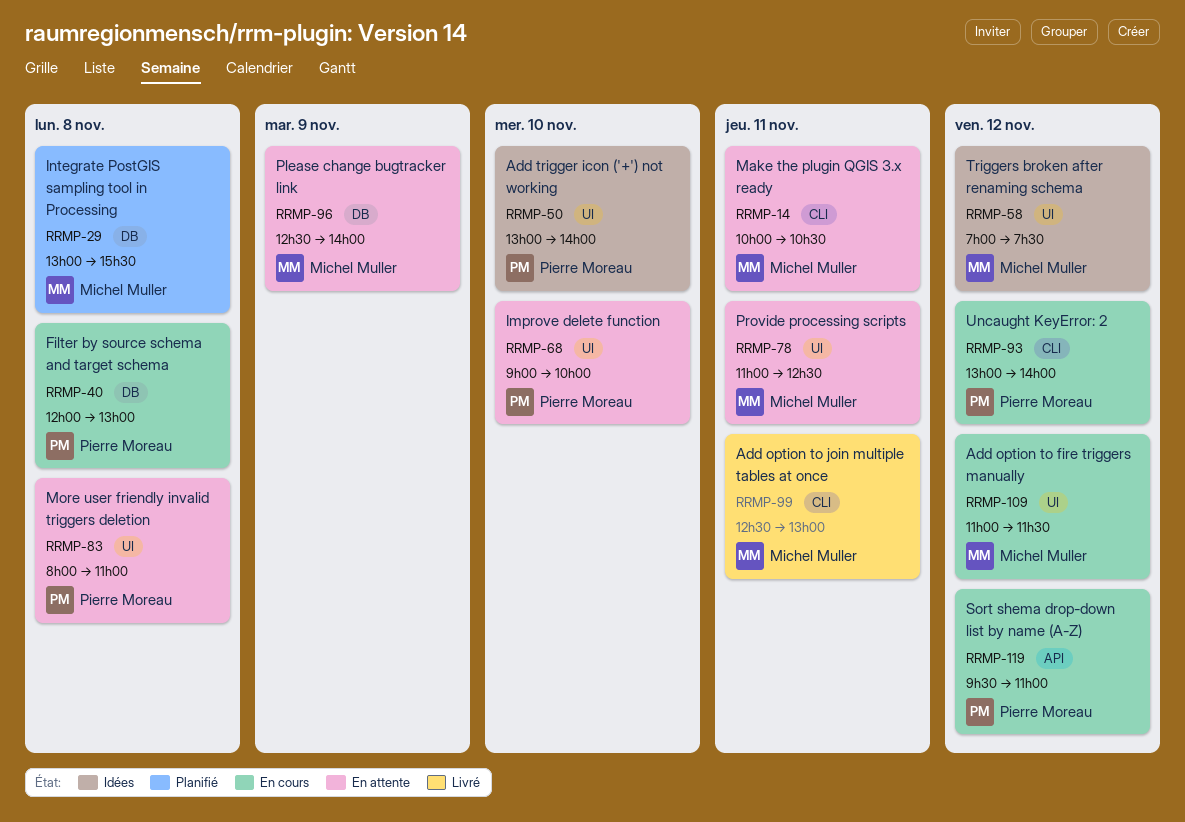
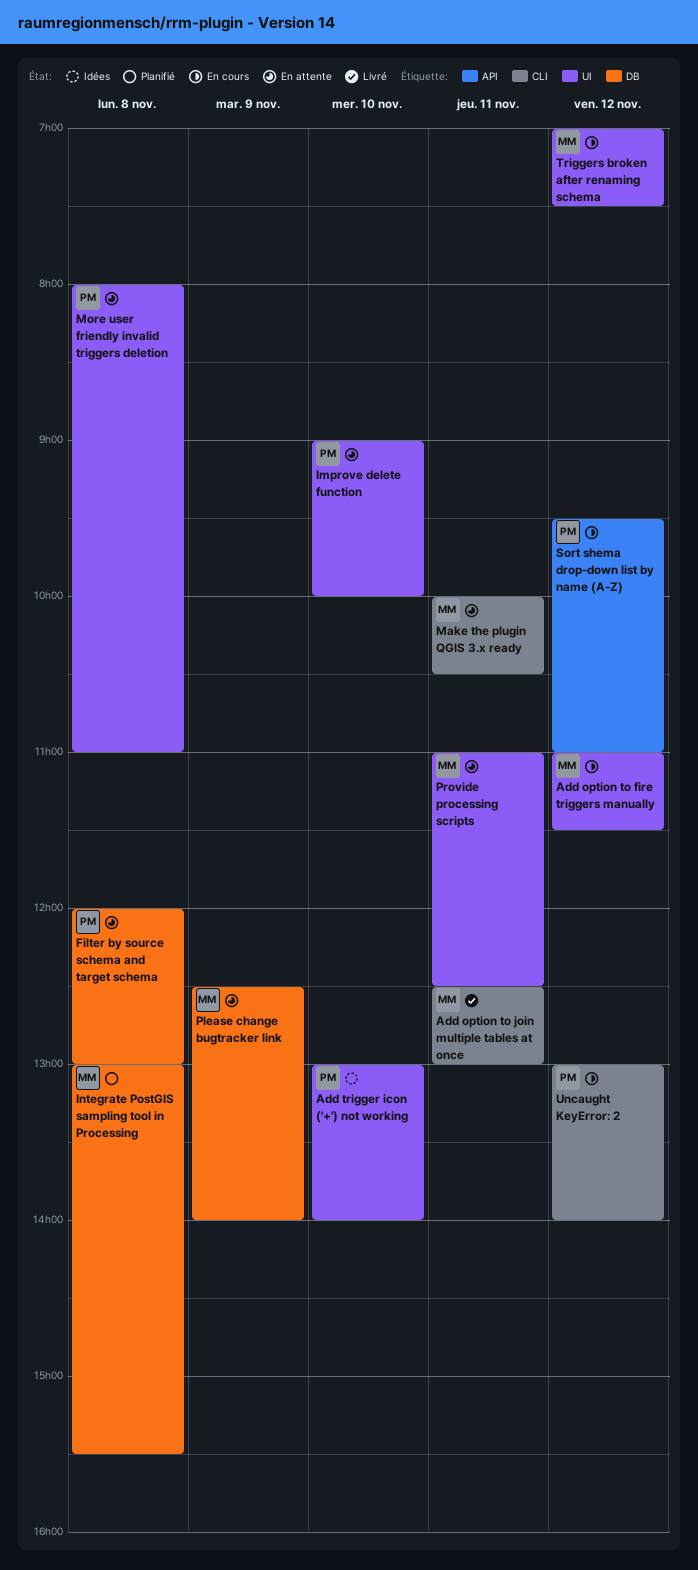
Filter by source schema and target schema, status: En cours -> En attente
Triggers broken after renaming schema, status: Idées -> En cours

